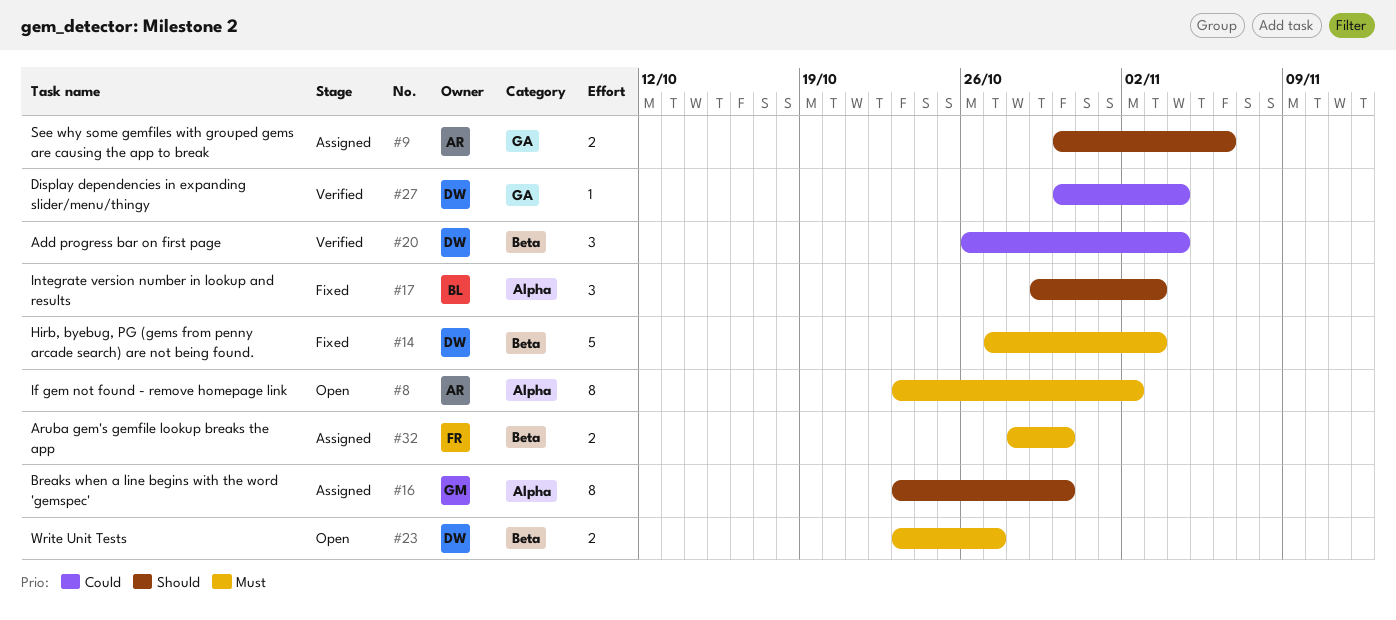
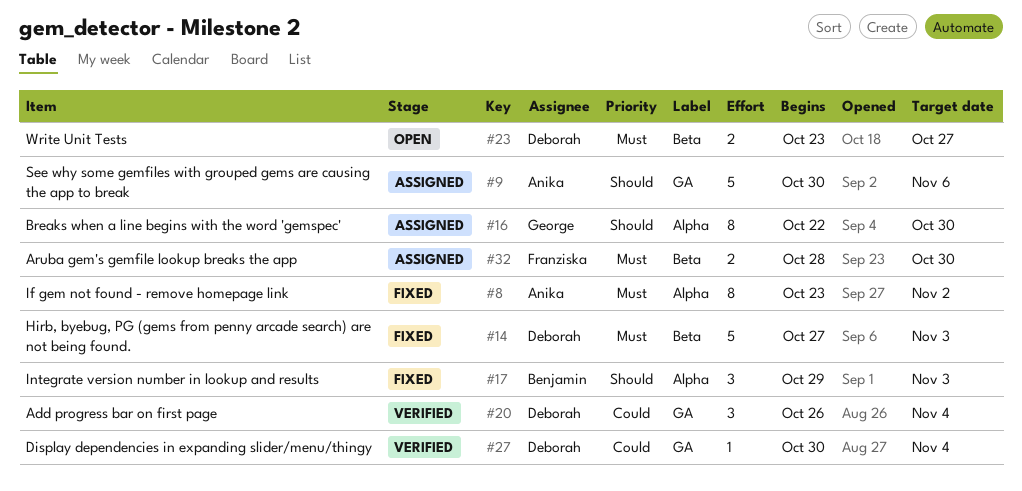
#8, status: Open -> Fixed
#9, estimate: 2 -> 5
#16, start: Oct 23 -> Oct 22
#20, label: Beta -> GA

